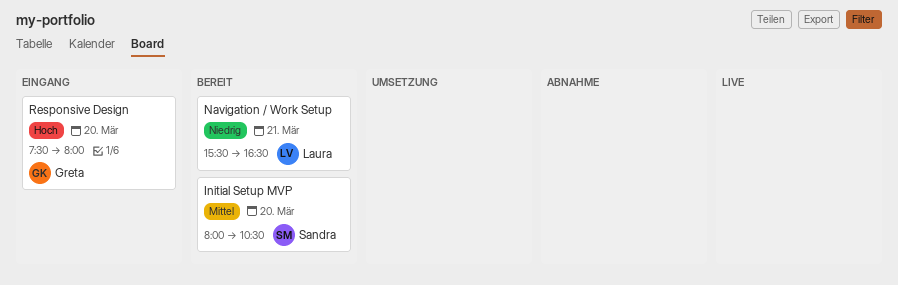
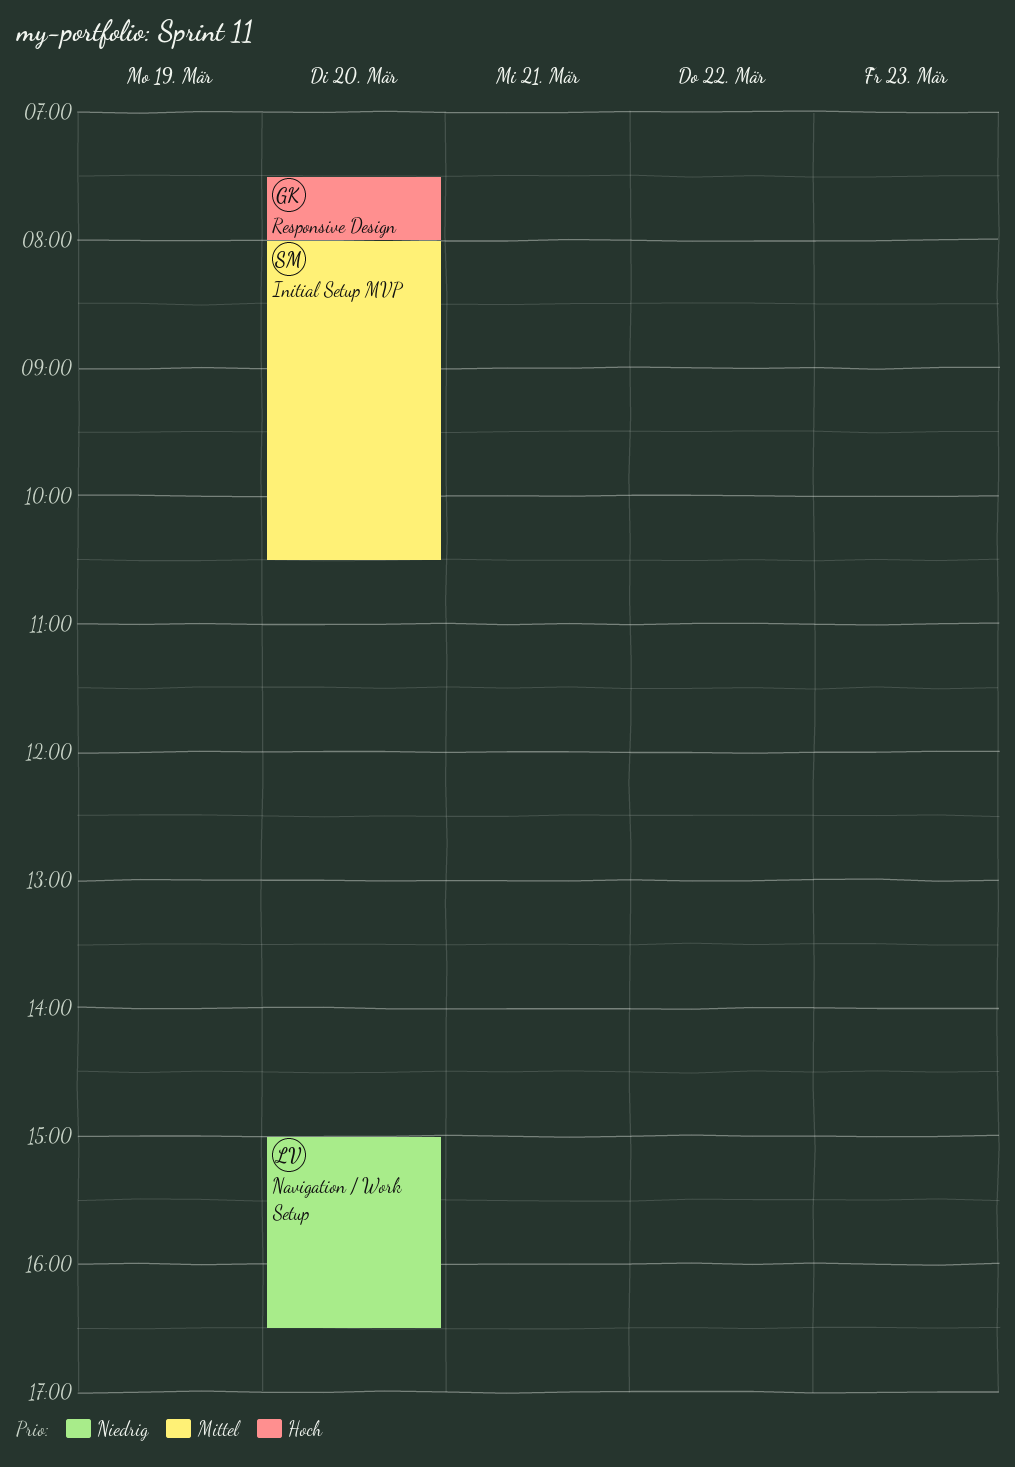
Navigation / Work Setup, day: Mar 21 -> Mar 20
Navigation / Work Setup, begins: 15:30 -> 15:00

